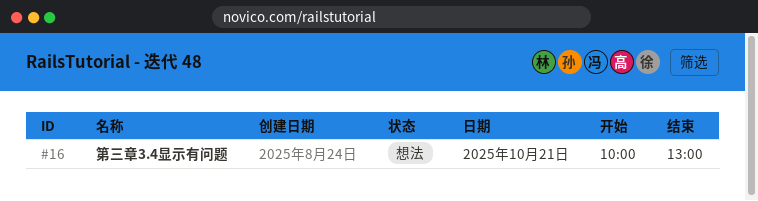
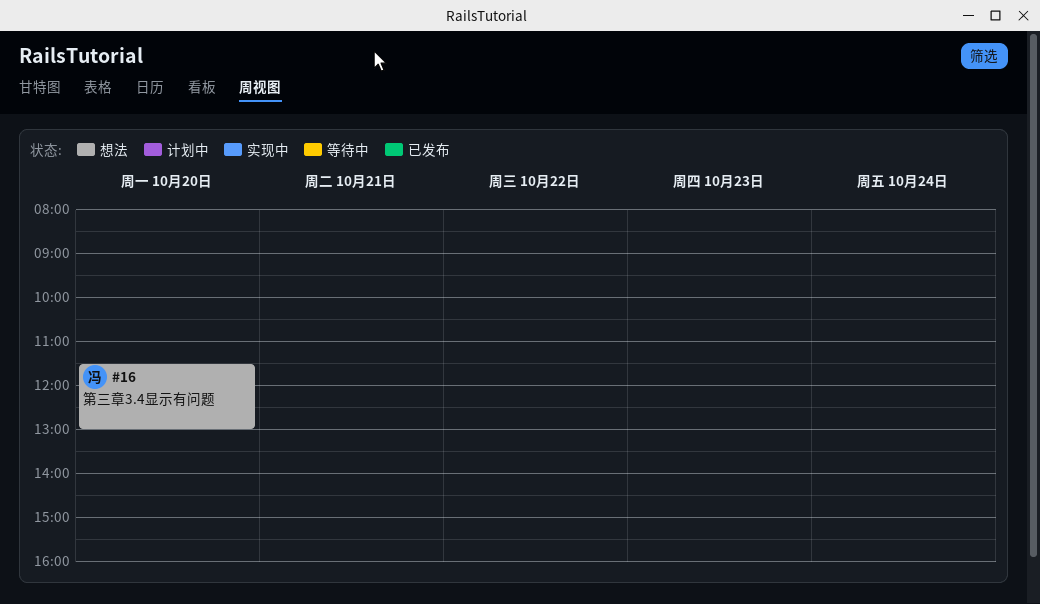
#16, day: Oct 21 -> Oct 20
#16, begins: 10:00 -> 11:30

